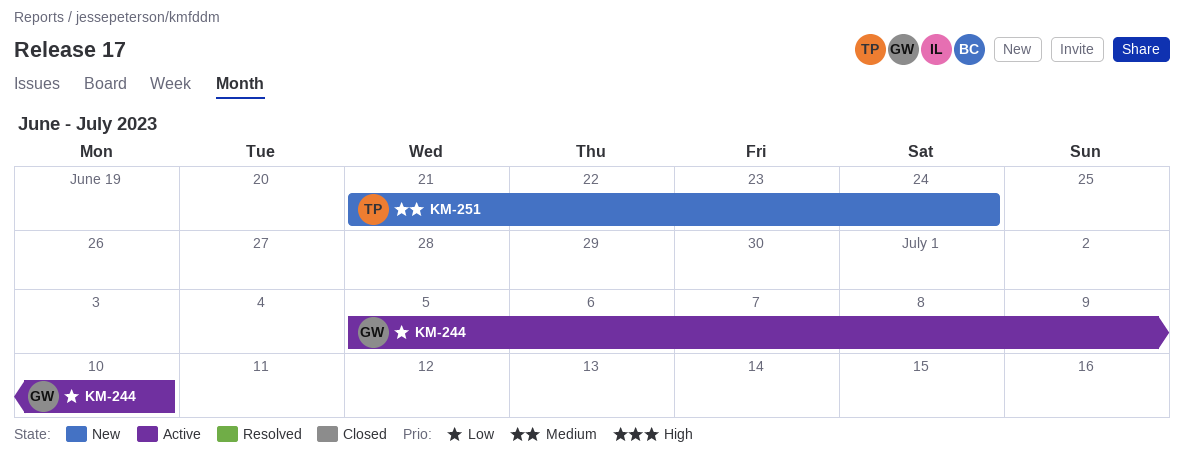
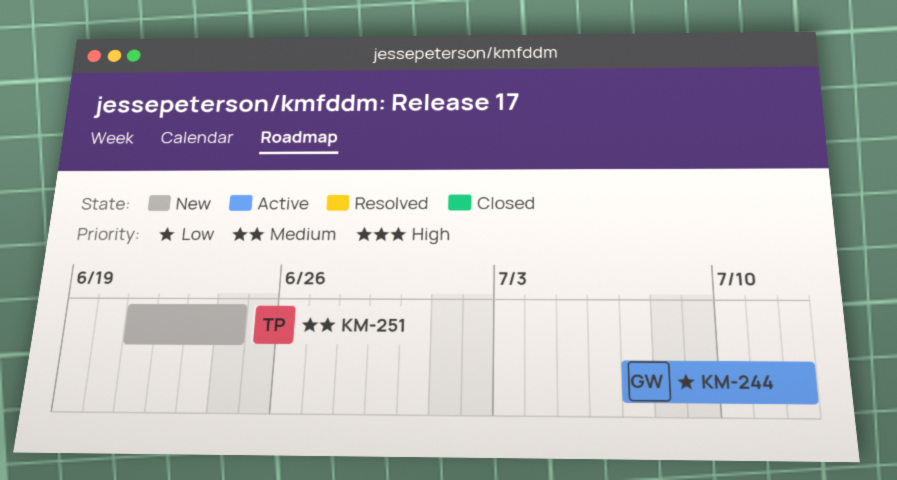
KM-244, start: Jul 5 -> Jul 7
KM-244, due: Jul 10 -> Jul 12

